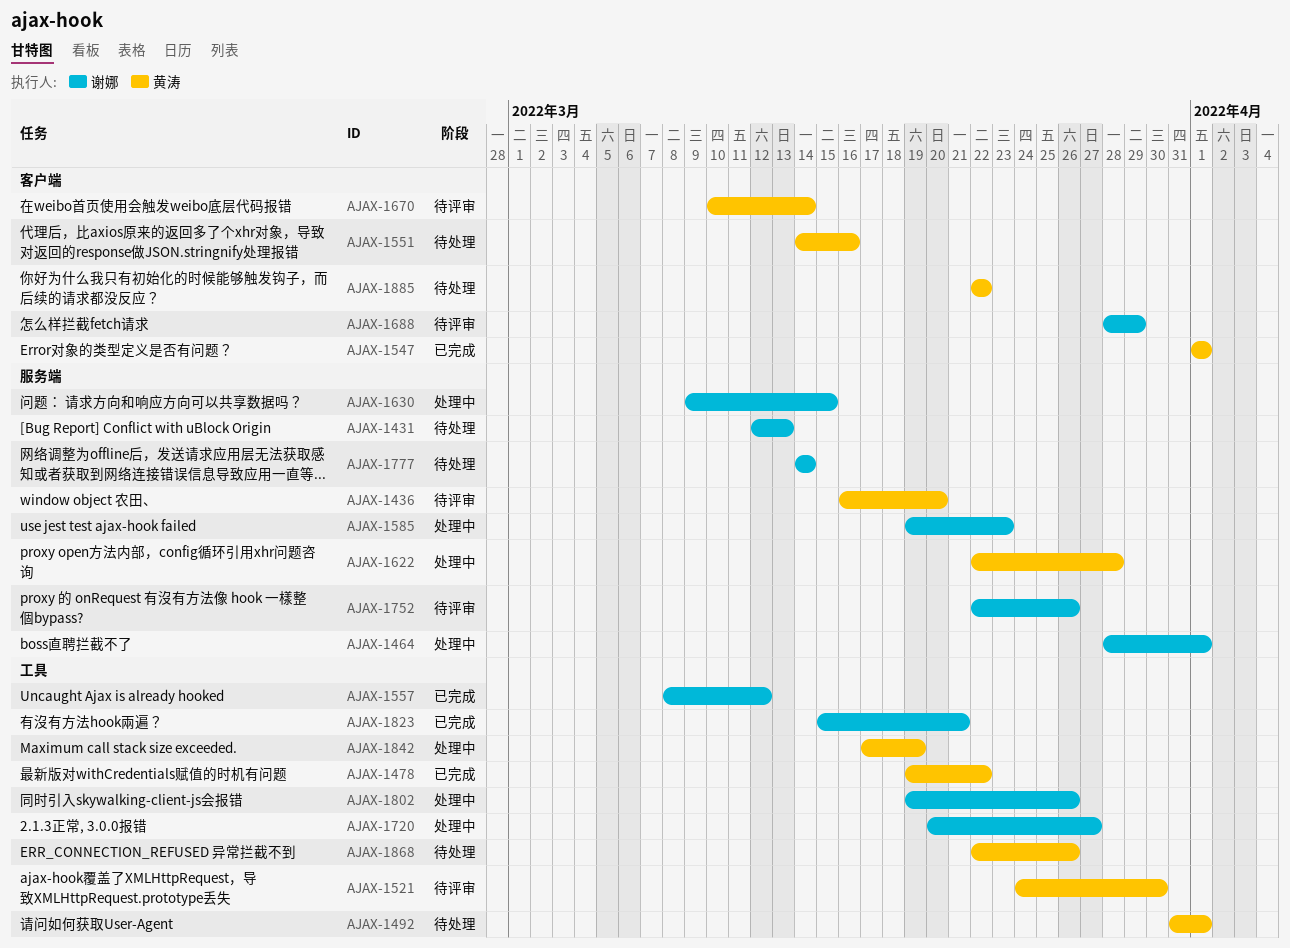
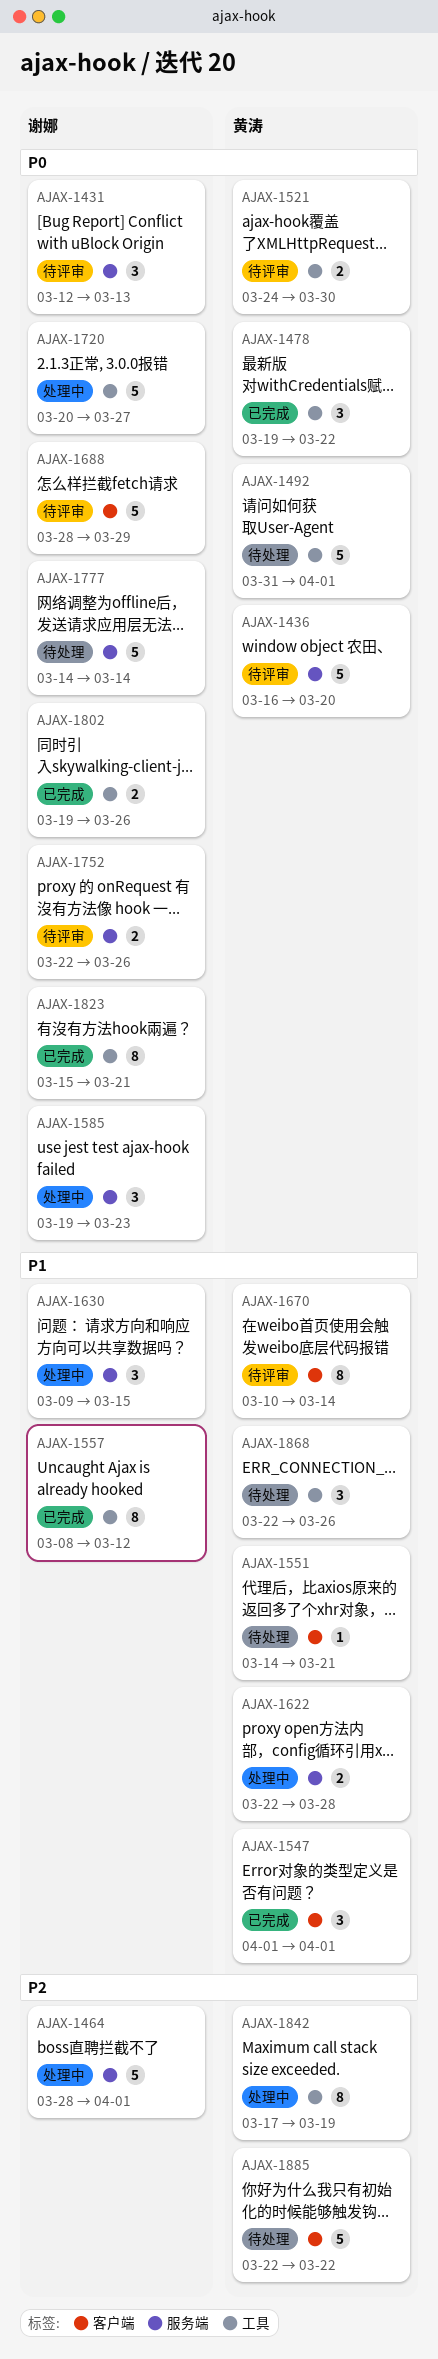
AJAX-1431, status: 待处理 -> 待评审
AJAX-1551, due: Mar 16 -> Mar 21
AJAX-1802, status: 处理中 -> 已完成

